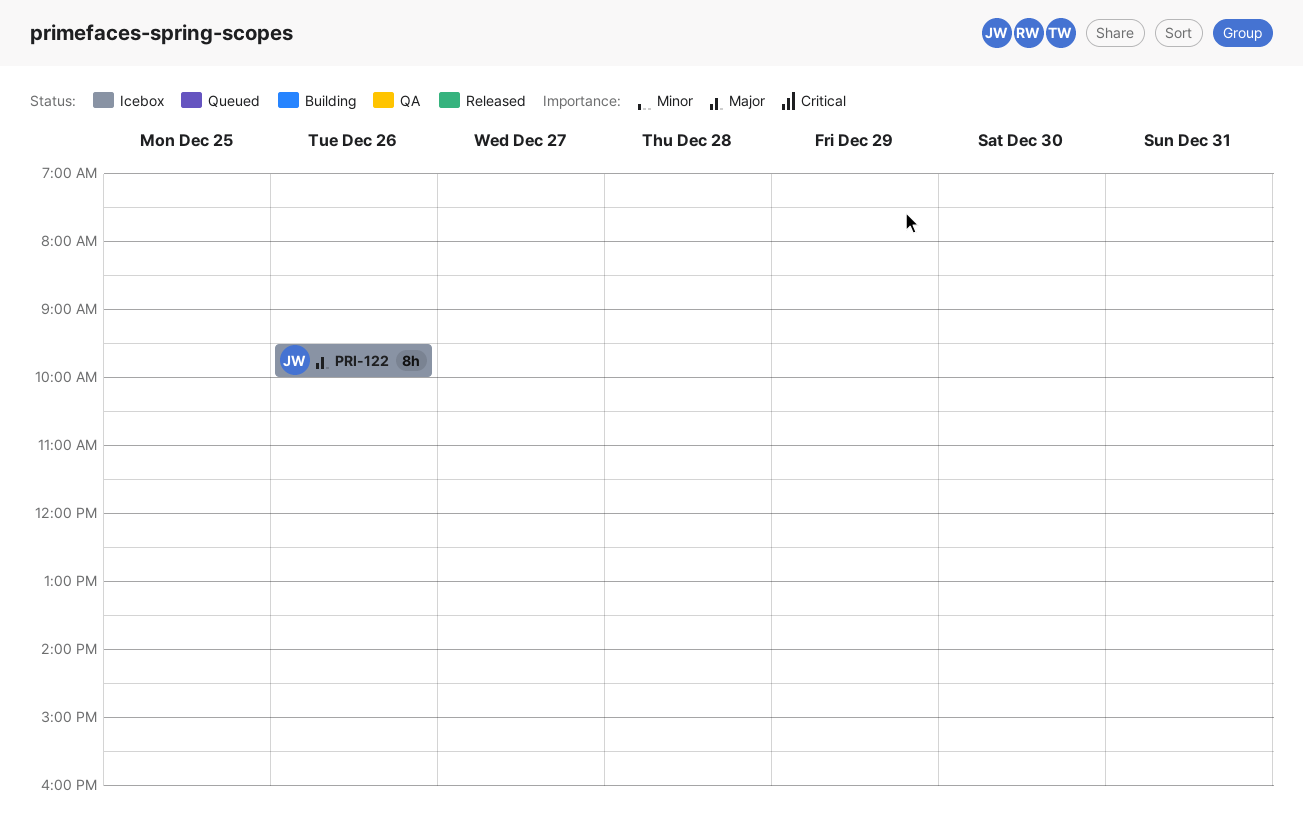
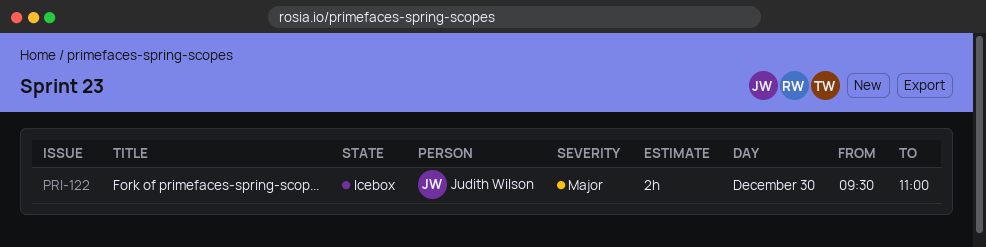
PRI-122, estimate: 8h -> 2h
PRI-122, day: Dec 26 -> Dec 30
PRI-122, ends: 10:00 -> 11:00

